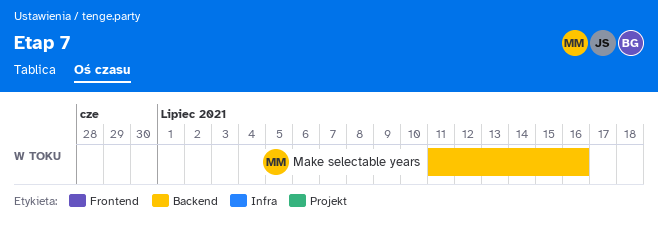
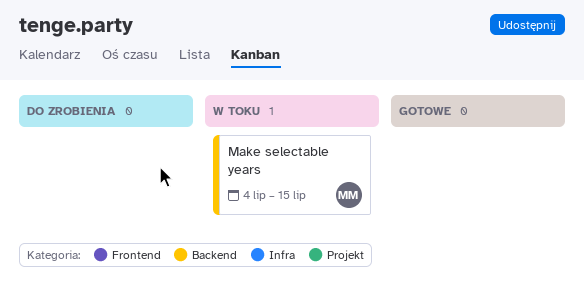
Make selectable years, start: Jul 11 -> Jul 4
Make selectable years, due: Jul 16 -> Jul 15

